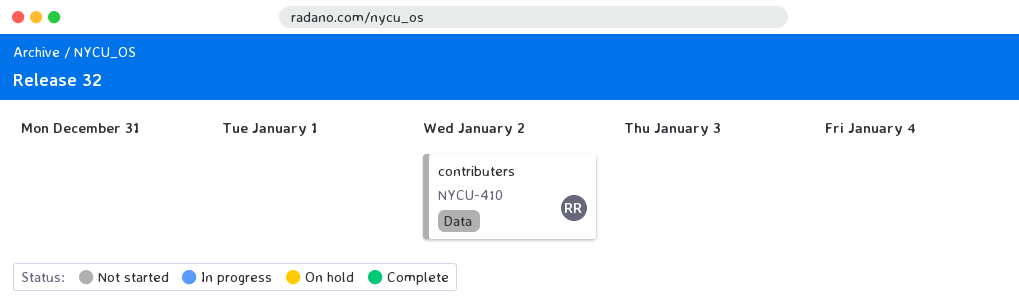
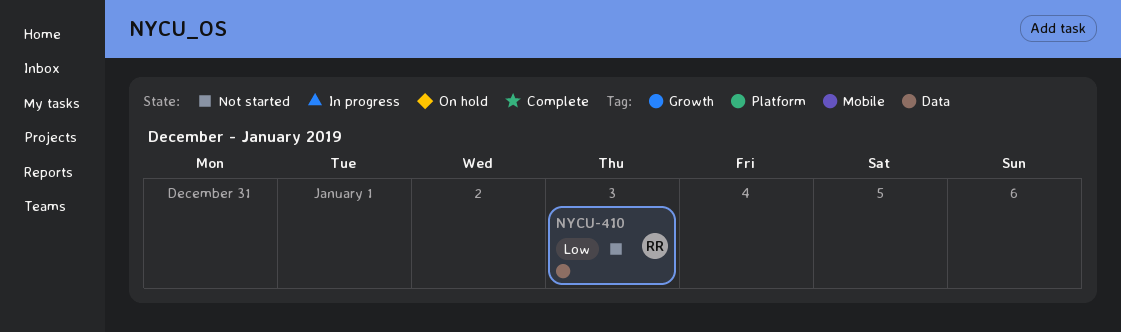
NYCU-410, due: Jan 2 -> Jan 3

